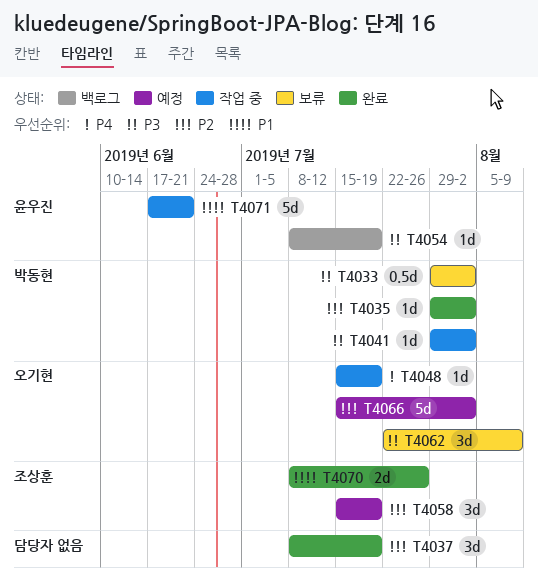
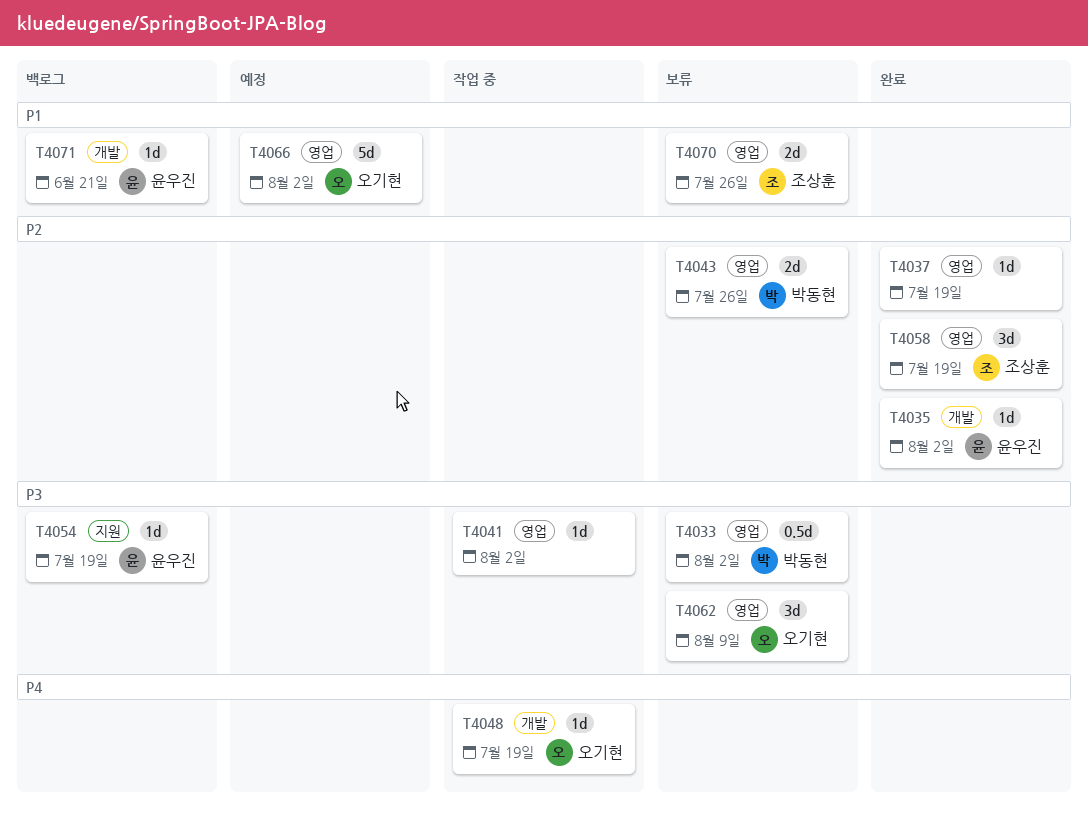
T4035, owner: 박동현 -> 윤우진
T4037, estimate: 3d -> 1d
T4041, owner: 박동현 -> none
T4043: none -> present
T4058, status: 예정 -> 완료
T4066, priority: P2 -> P1
T4070, status: 완료 -> 보류
T4071, status: 작업 중 -> 백로그
T4071, estimate: 5d -> 1d

